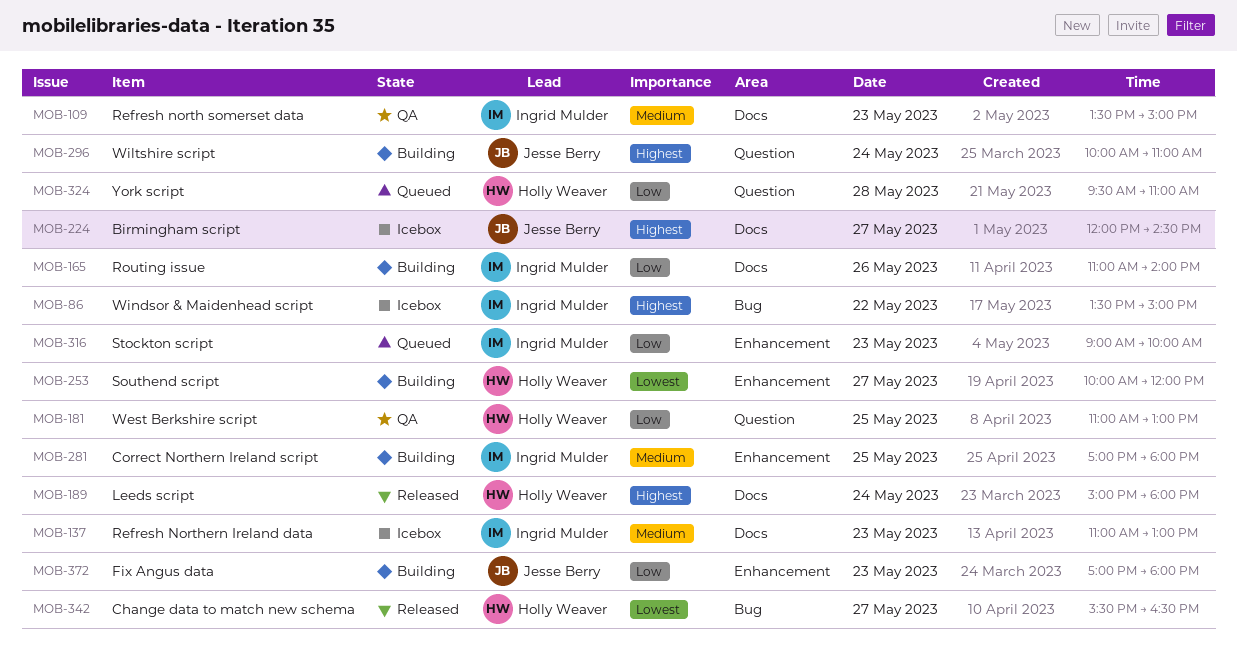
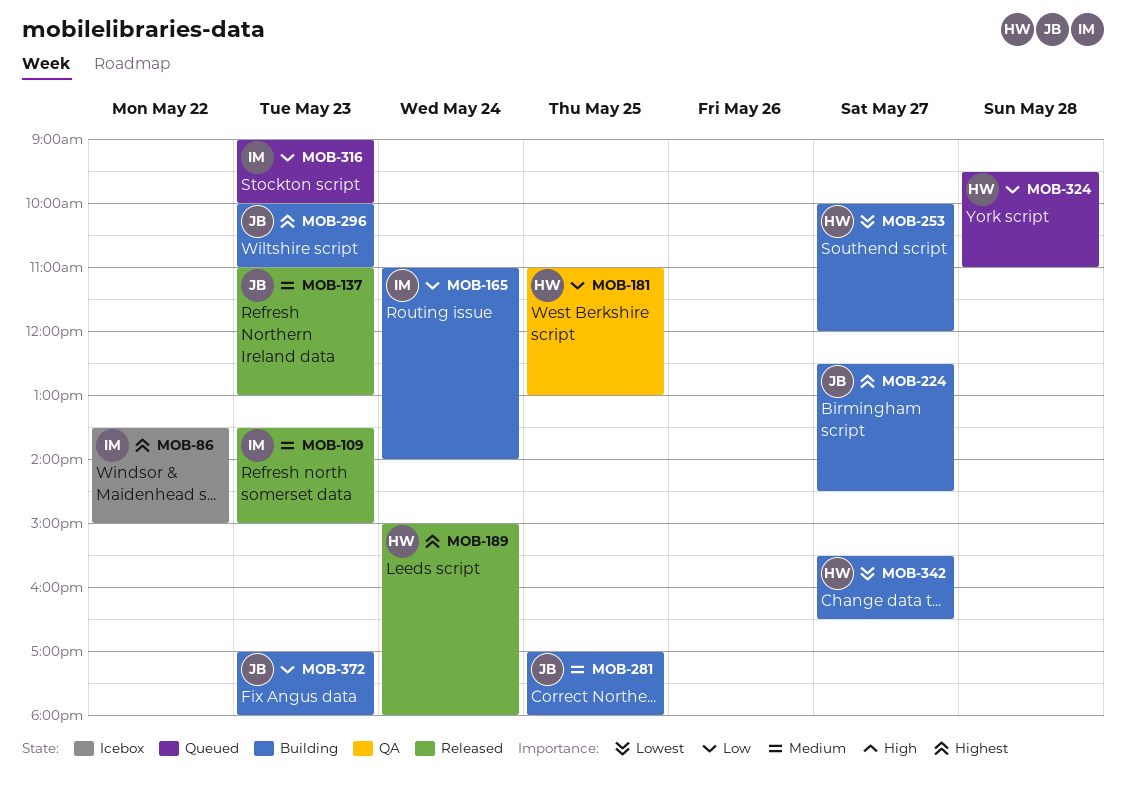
MOB-109, status: QA -> Released
MOB-137, status: Icebox -> Released
MOB-137, owner: Ingrid Mulder -> Jesse Berry
MOB-165, day: May 26 -> May 24
MOB-224, status: Icebox -> Building
MOB-224, begins: 12:00 -> 12:30
MOB-281, owner: Ingrid Mulder -> Jesse Berry
MOB-296, day: May 24 -> May 23
MOB-342, status: Released -> Building

